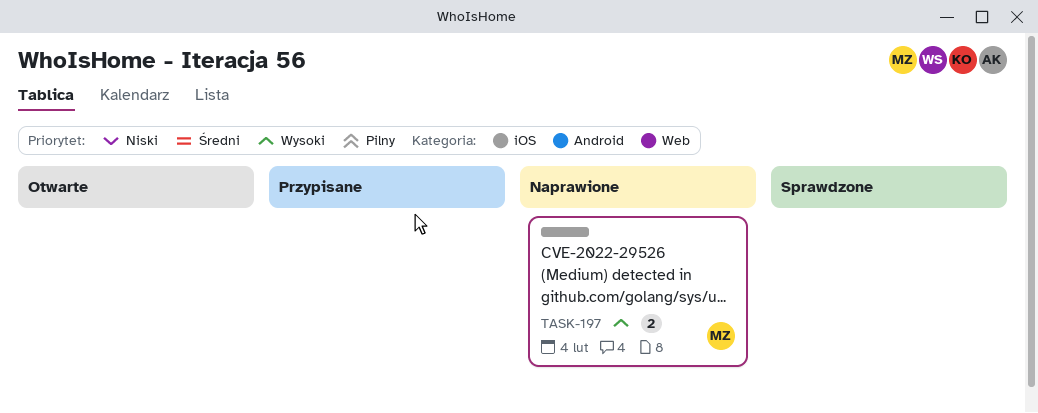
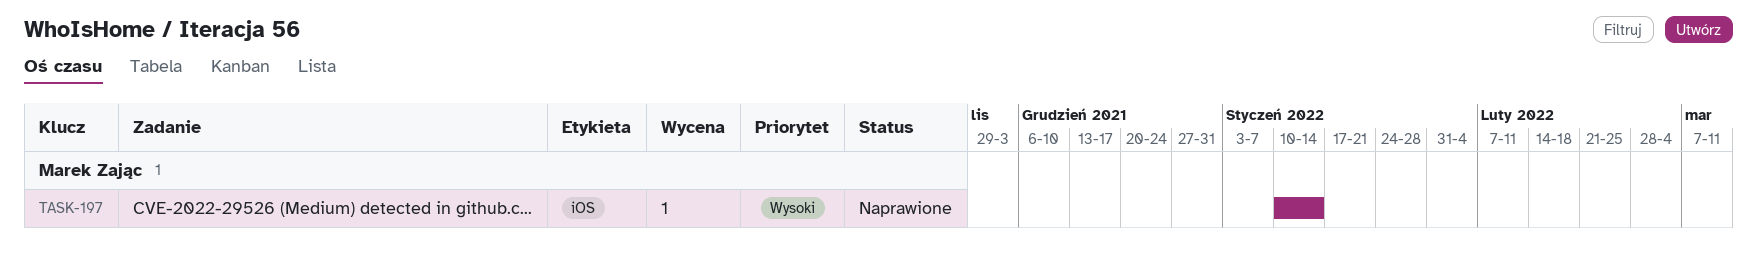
TASK-197, estimate: 2 -> 1
TASK-197, due: Feb 4 -> Jan 14

